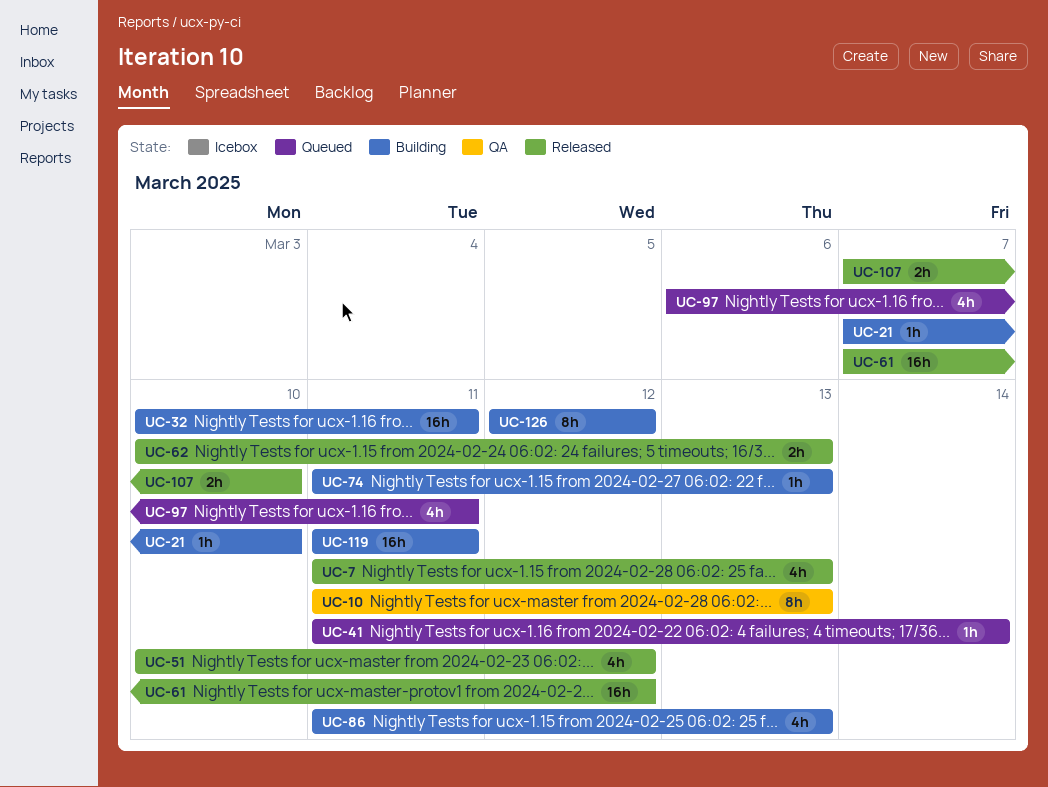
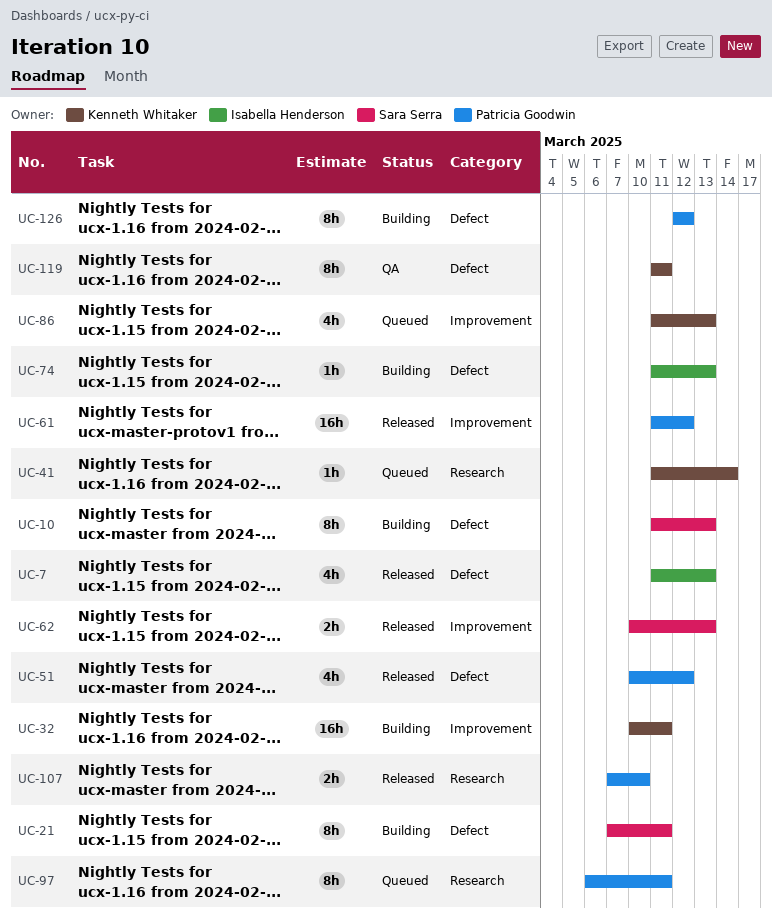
UC-10, status: QA -> Building
UC-21, estimate: 1h -> 8h
UC-21, due: Mar 10 -> Mar 11
UC-61, start: Mar 7 -> Mar 11
UC-86, status: Building -> Queued
UC-97, estimate: 4h -> 8h
UC-119, status: Building -> QA
UC-119, estimate: 16h -> 8h

